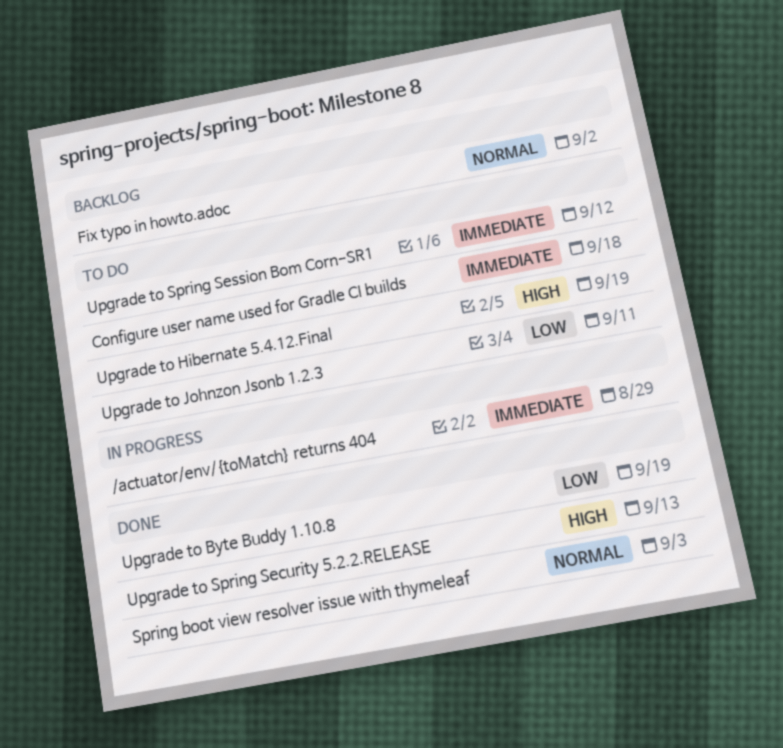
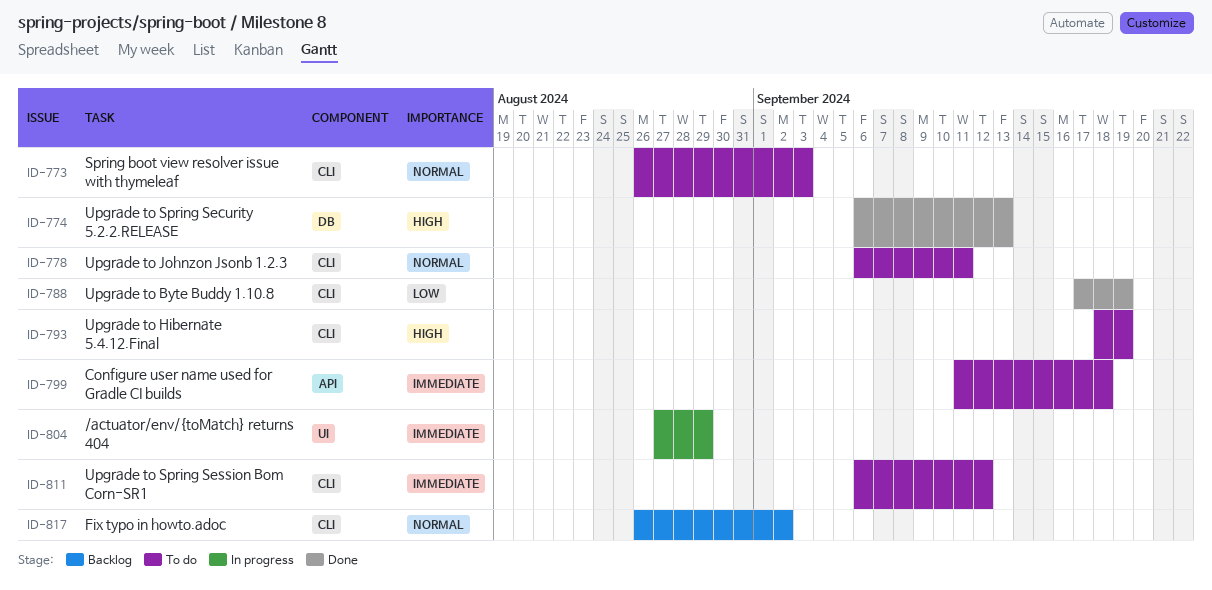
Spring boot view resolver issue with thymeleaf, status: Done -> To do
Upgrade to Johnzon Jsonb 1.2.3, priority: Low -> Normal

